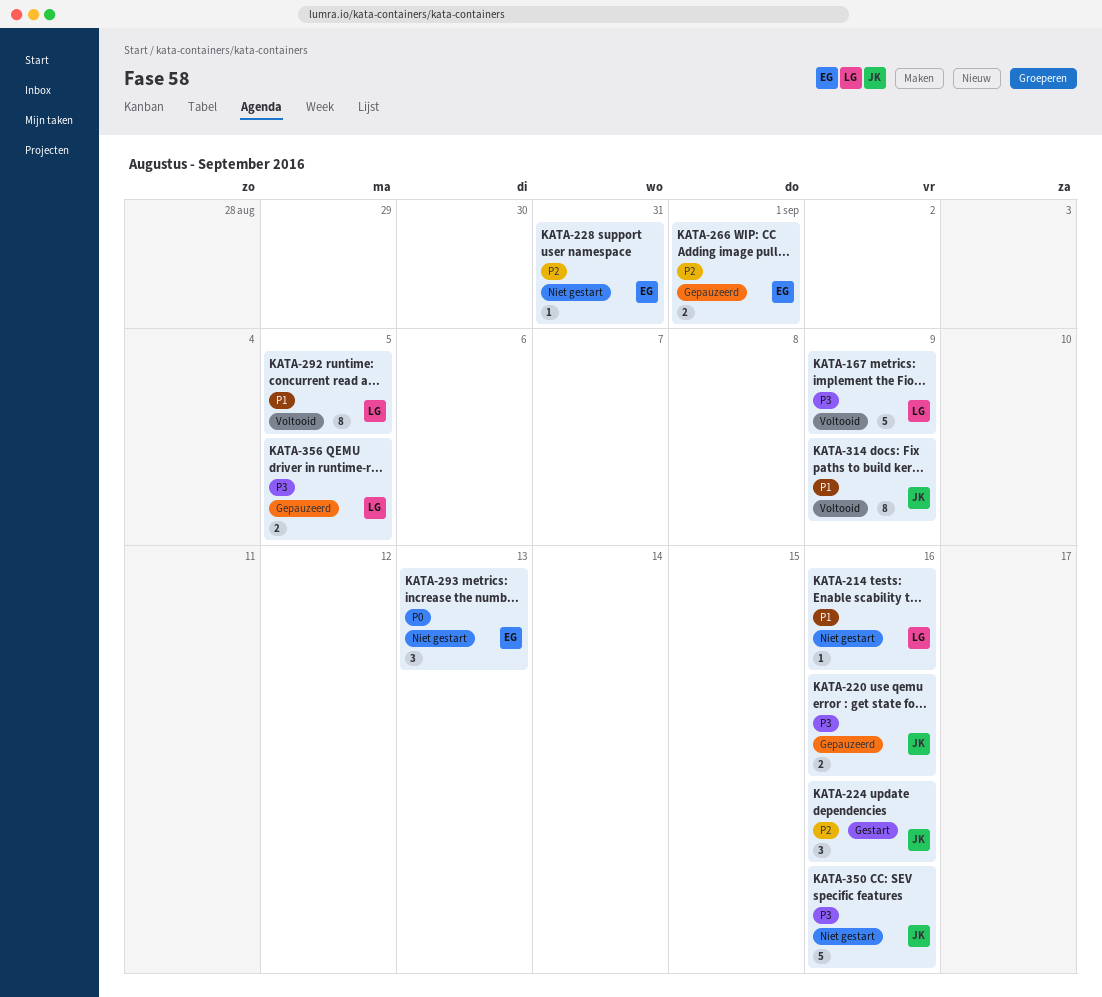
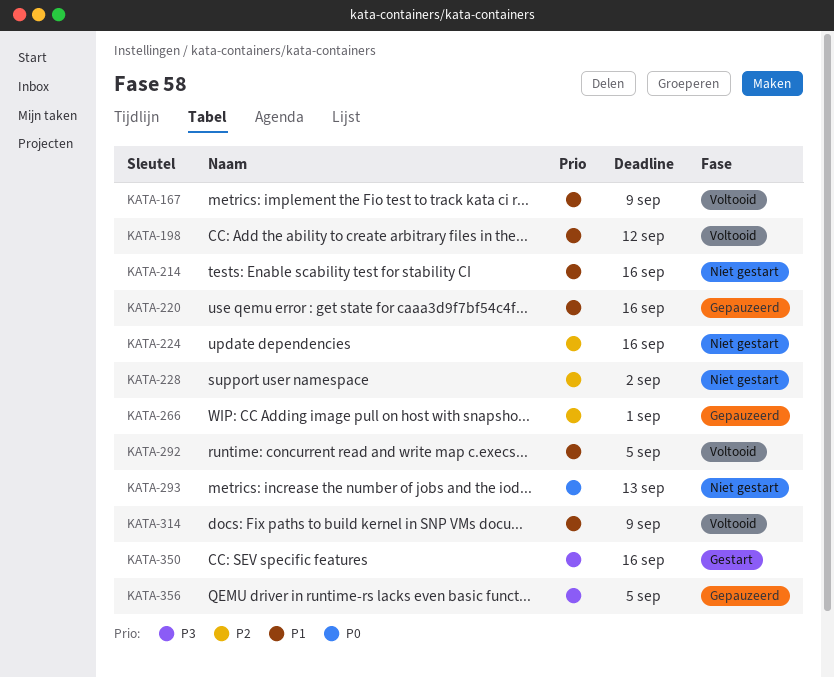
KATA-167, priority: P3 -> P1
KATA-198: none -> present
KATA-220, priority: P3 -> P1
KATA-224, status: Gestart -> Niet gestart
KATA-228, due: Aug 31 -> Sep 2
KATA-350, status: Niet gestart -> Gestart

